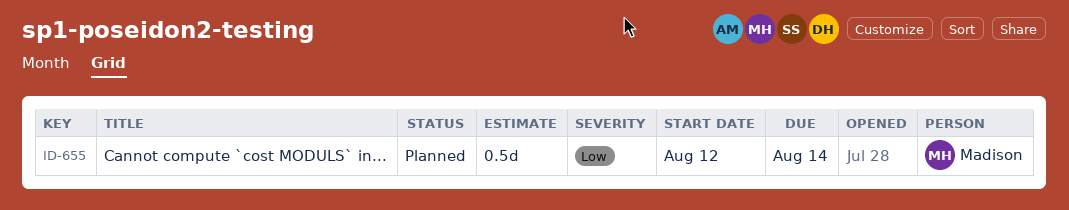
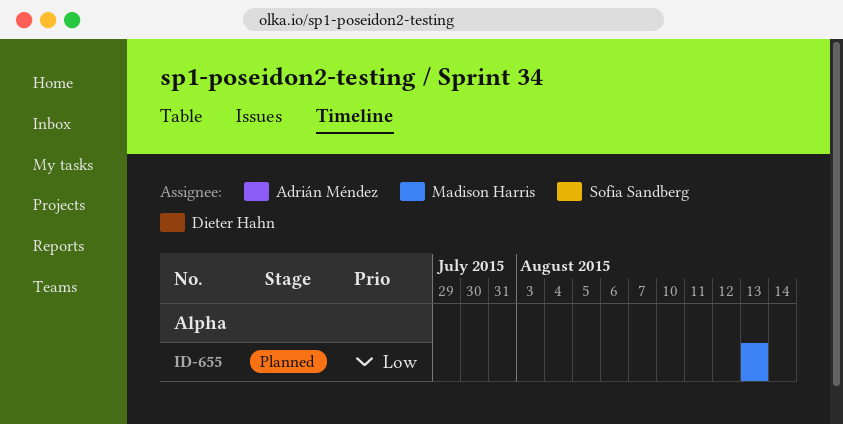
ID-655, start: Aug 12 -> Aug 13
ID-655, due: Aug 14 -> Aug 13

